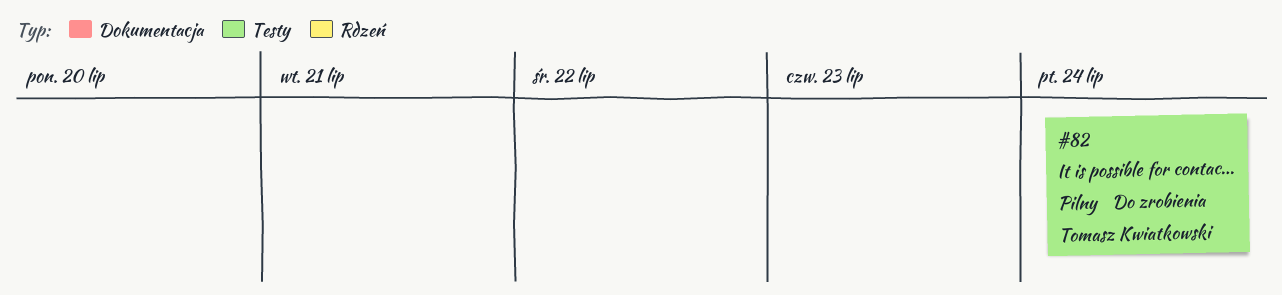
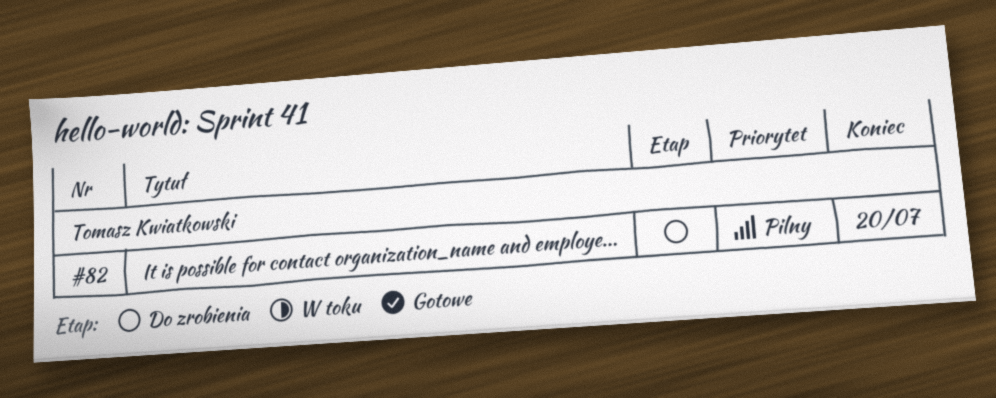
#82, due: Jul 24 -> Jul 20

